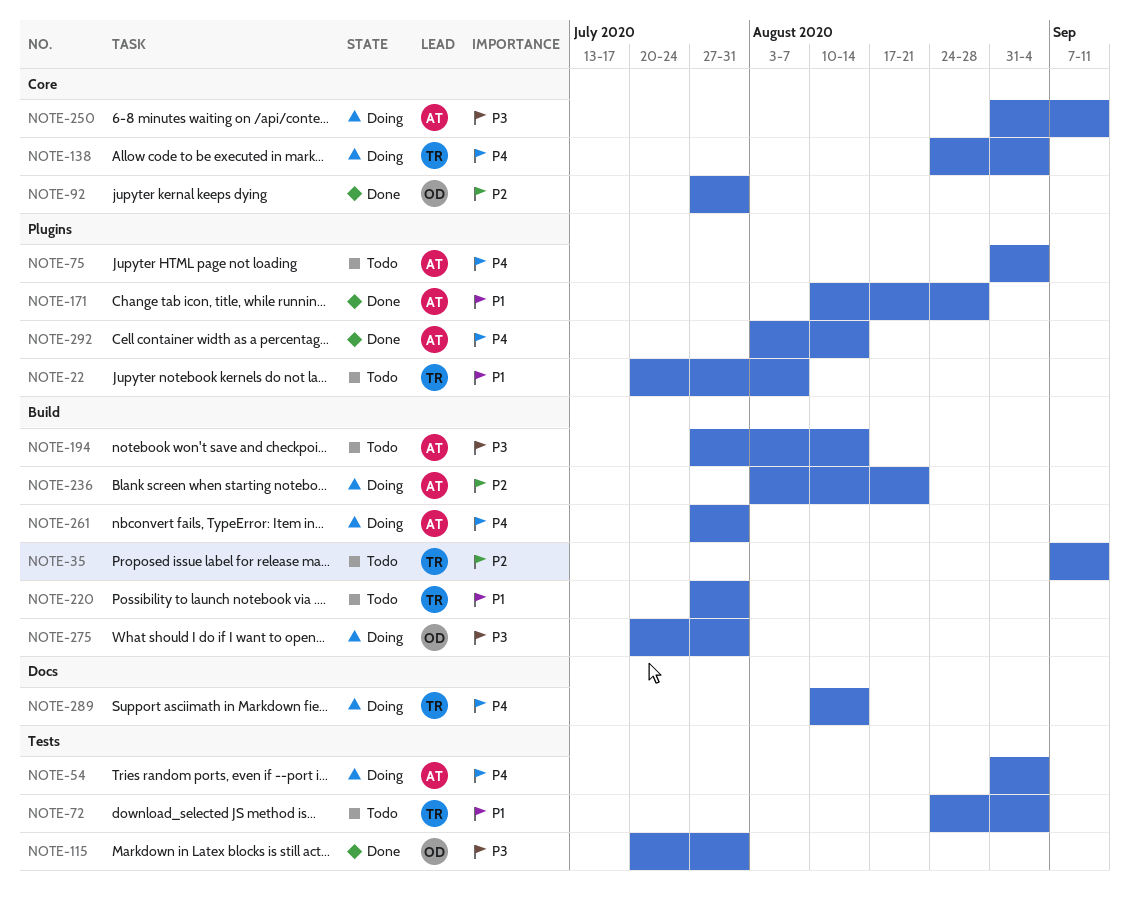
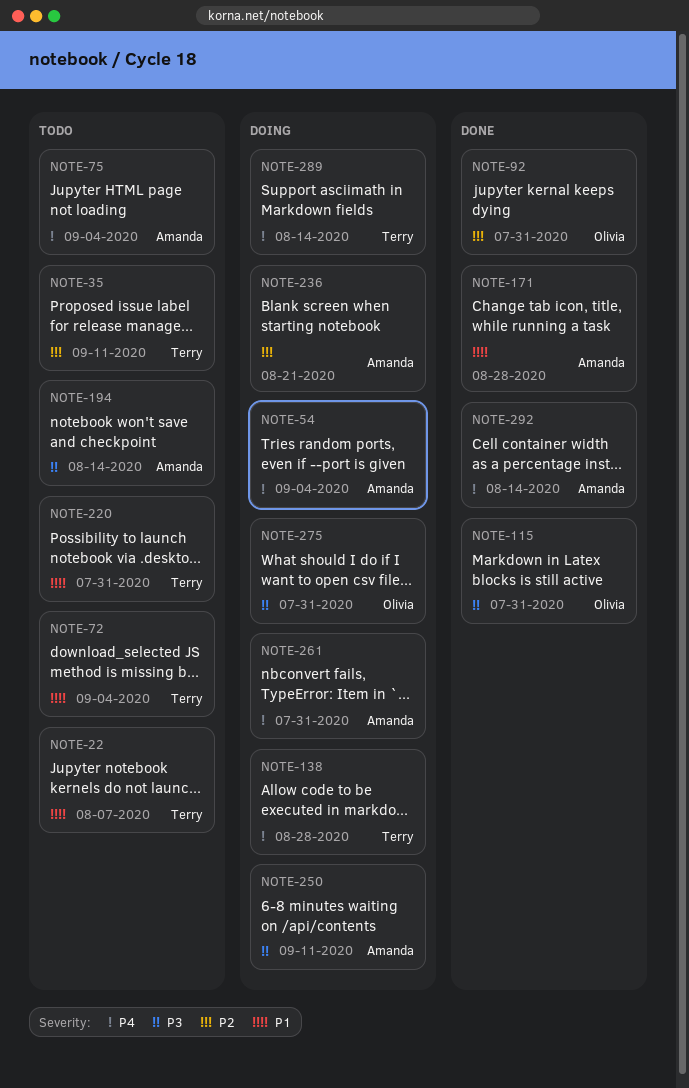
NOTE-138, due: Sep 4 -> Aug 28

